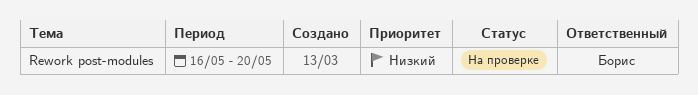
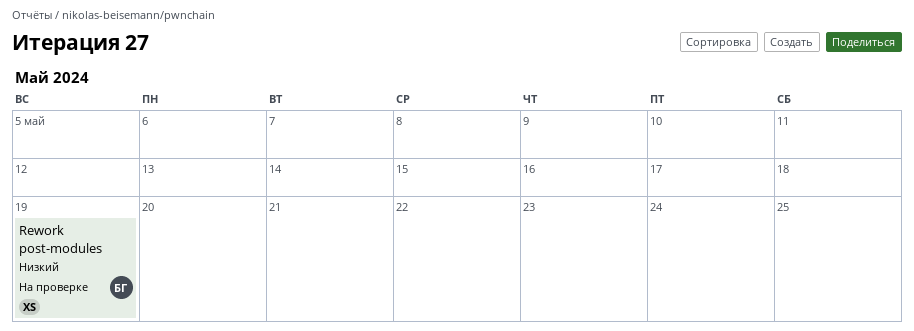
Rework post-modules, due: May 20 -> May 19

